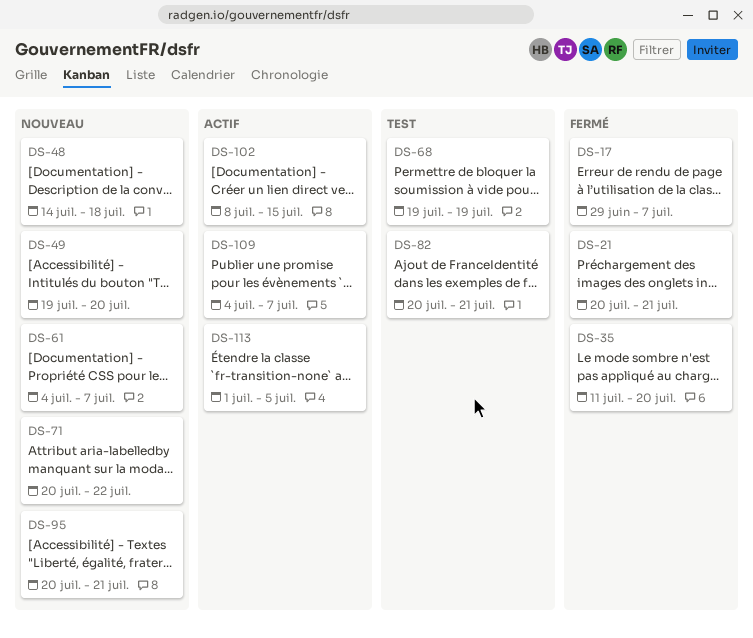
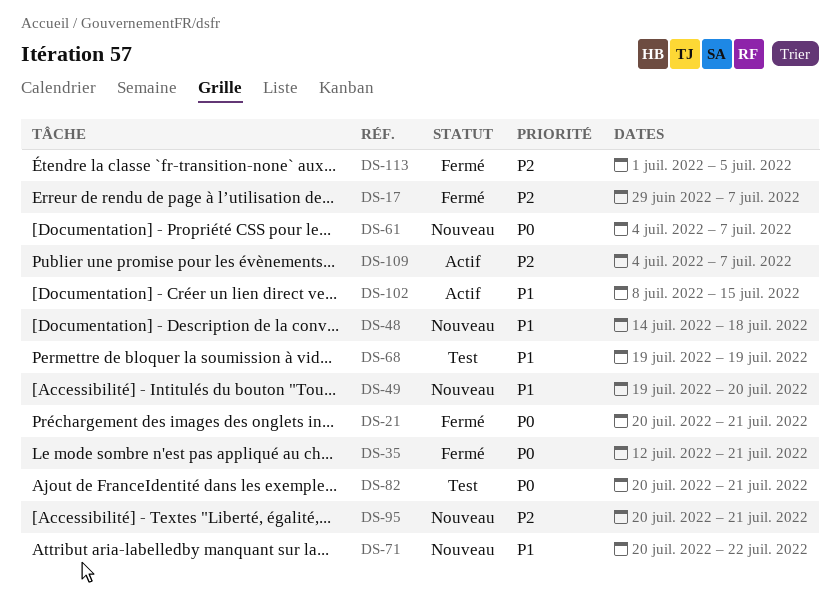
DS-35, start: Jul 11 -> Jul 12
DS-35, due: Jul 20 -> Jul 21
DS-113, status: Actif -> Fermé

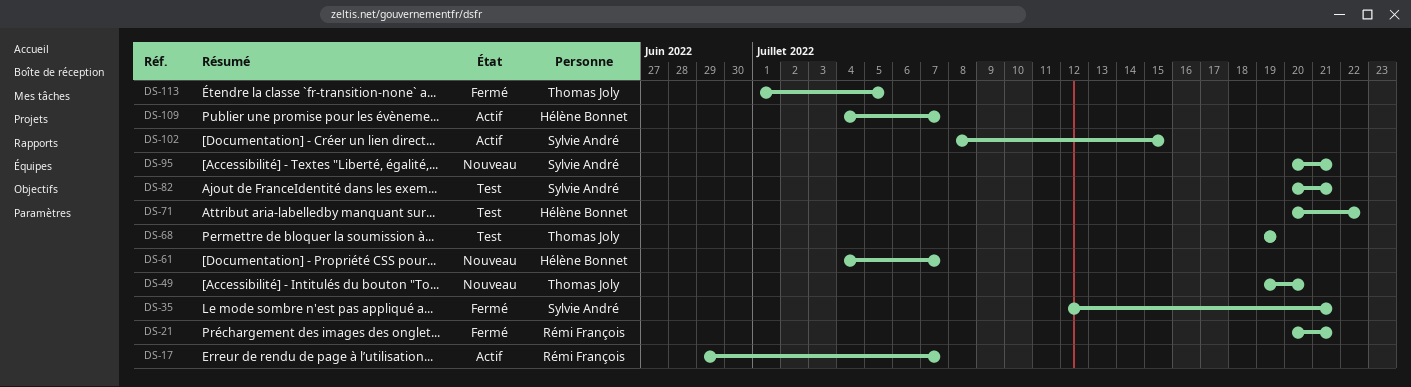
DS-17, status: Fermé -> Actif
DS-48: present -> none
DS-71, status: Nouveau -> Test

